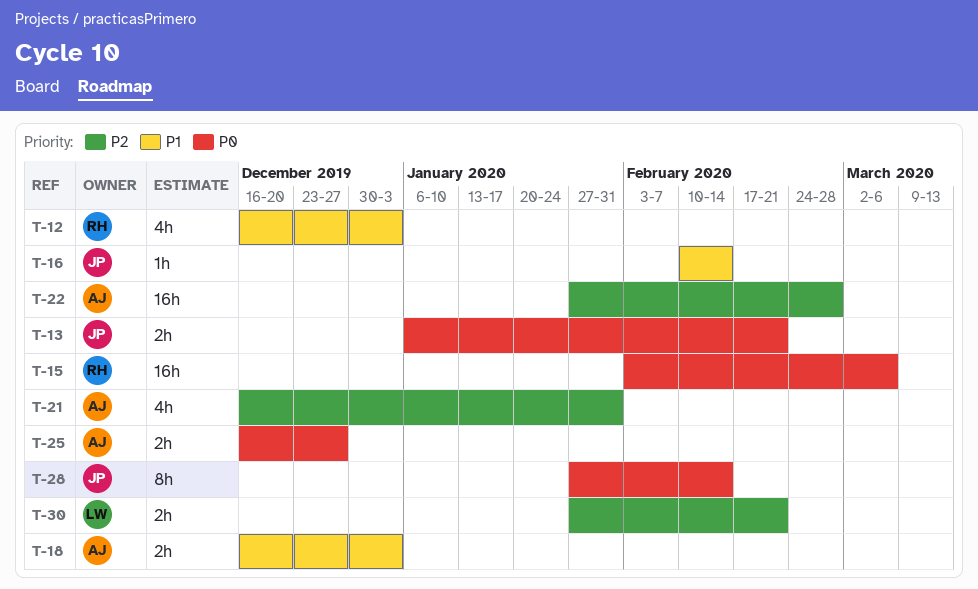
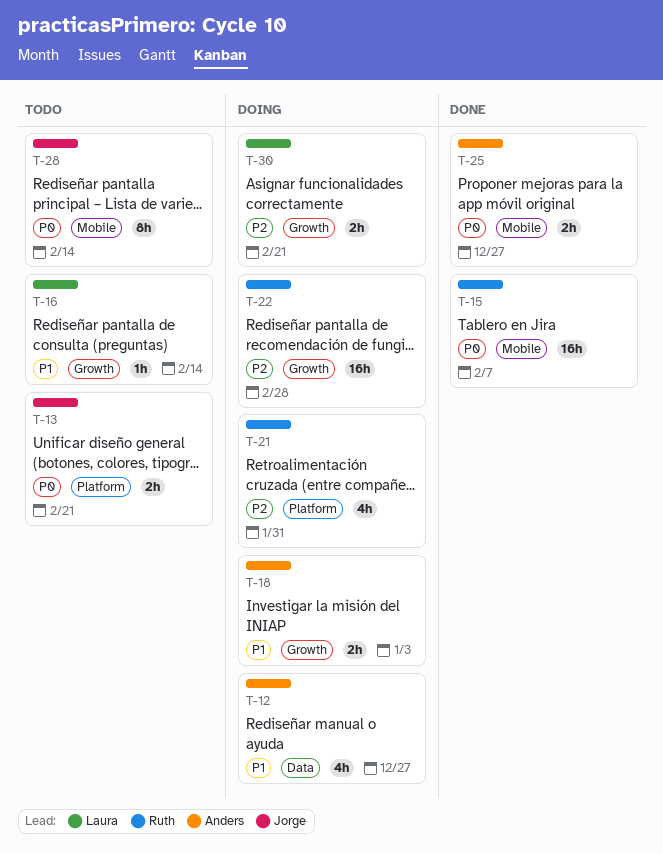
T-12, owner: Ruth -> Anders
T-12, due: Jan 3 -> Dec 27
T-15, due: Mar 6 -> Feb 7
T-16, owner: Jorge -> Laura
T-21, owner: Anders -> Ruth
T-22, owner: Anders -> Ruth

